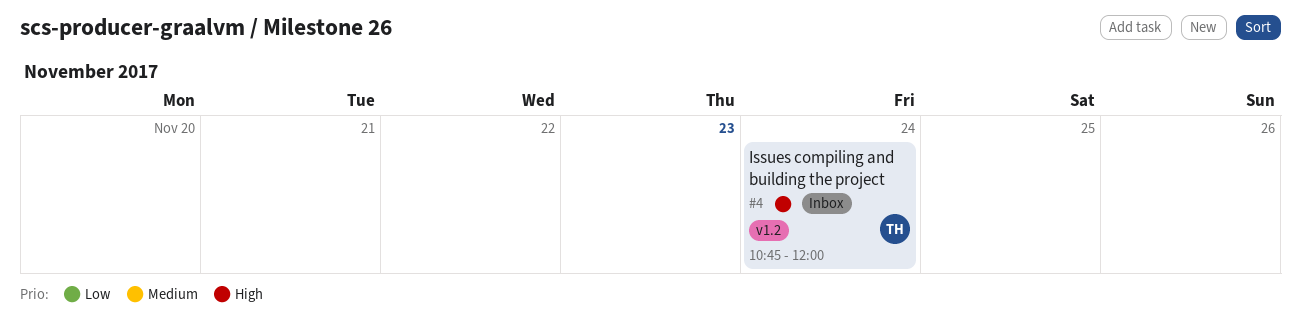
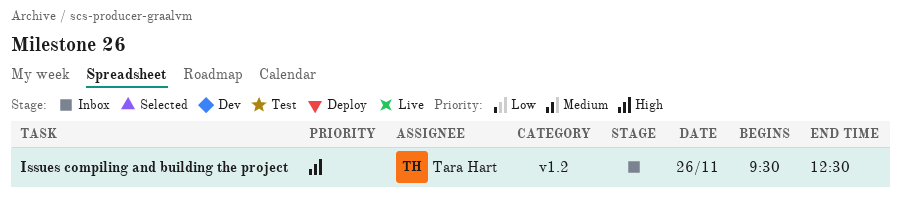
Issues compiling and building the project, day: Nov 24 -> Nov 26
Issues compiling and building the project, begins: 10:45 -> 09:30
Issues compiling and building the project, ends: 12:00 -> 12:30

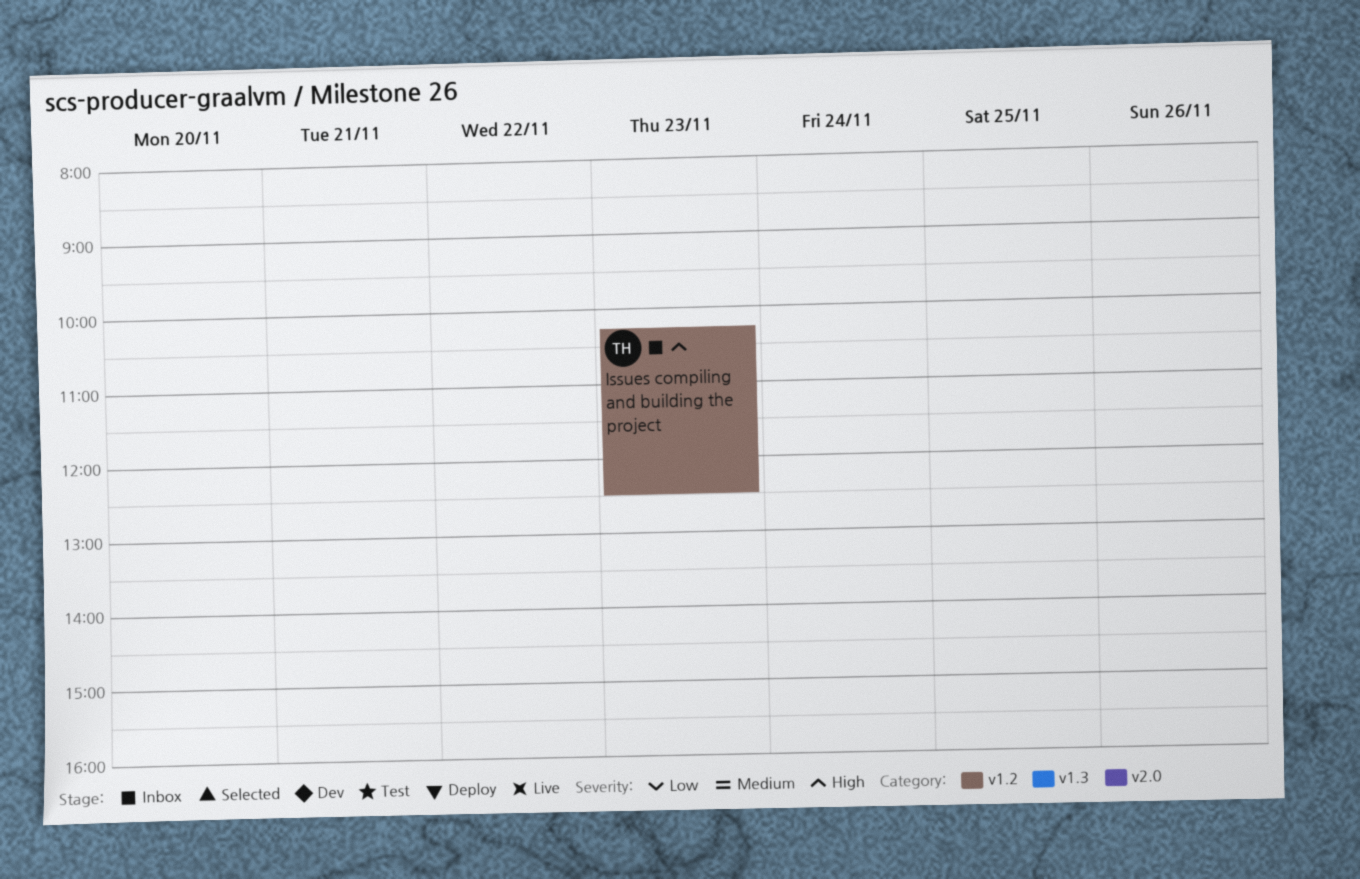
Issues compiling and building the project, day: Nov 26 -> Nov 23
Issues compiling and building the project, begins: 09:30 -> 10:15

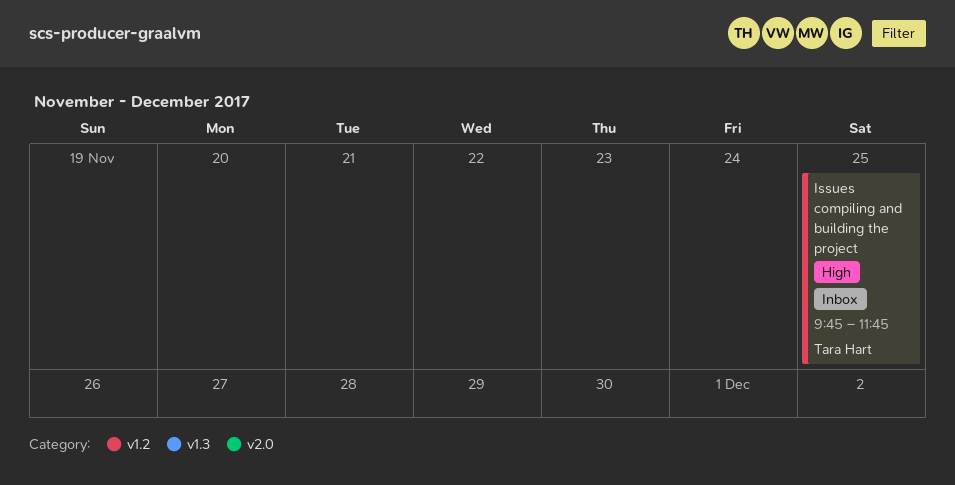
Issues compiling and building the project, day: Nov 23 -> Nov 25
Issues compiling and building the project, begins: 10:15 -> 09:45
Issues compiling and building the project, ends: 12:30 -> 11:45

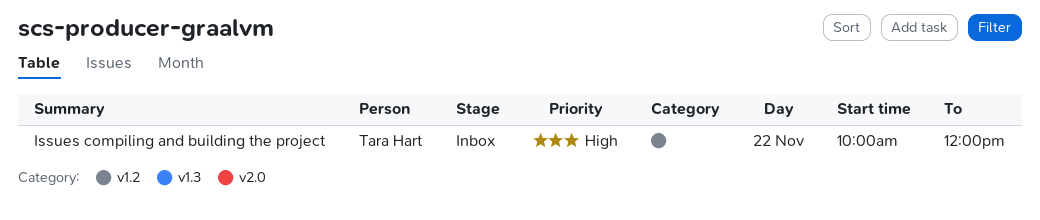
Issues compiling and building the project, day: Nov 25 -> Nov 22
Issues compiling and building the project, begins: 09:45 -> 10:00
Issues compiling and building the project, ends: 11:45 -> 12:00

